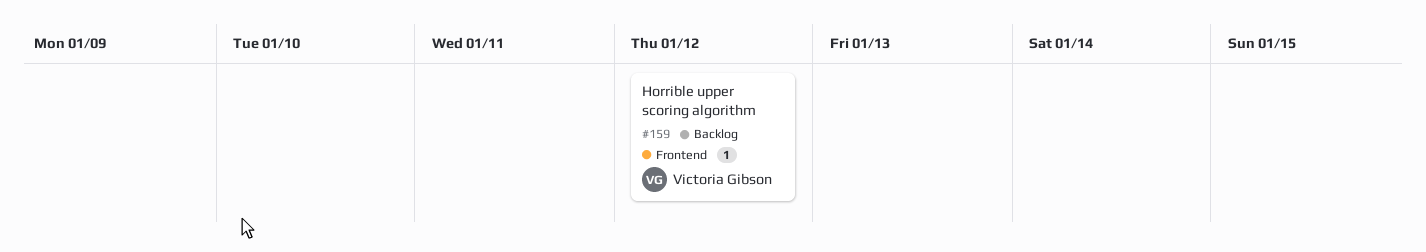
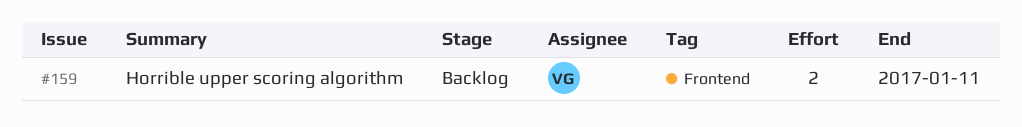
#159, estimate: 1 -> 2
#159, due: Jan 12 -> Jan 11

